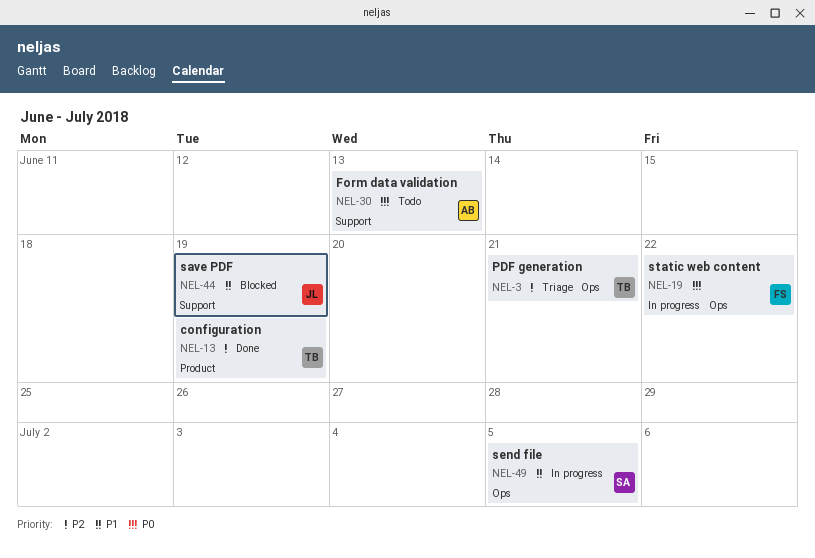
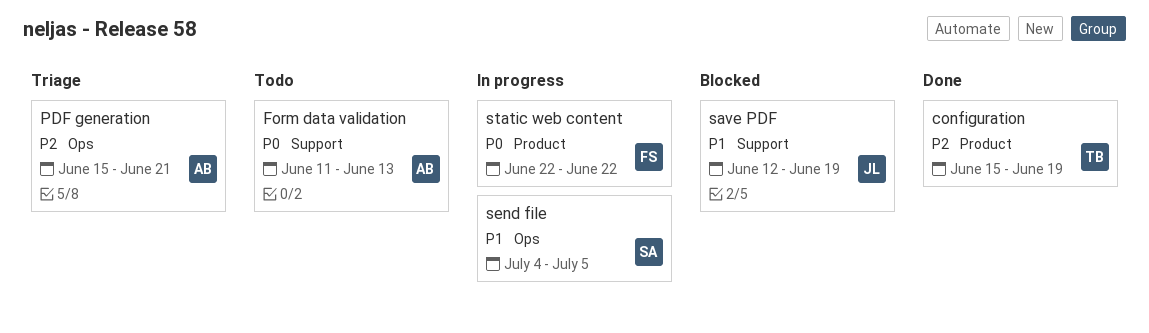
PDF generation, owner: TB -> AB
static web content, label: Ops -> Product

